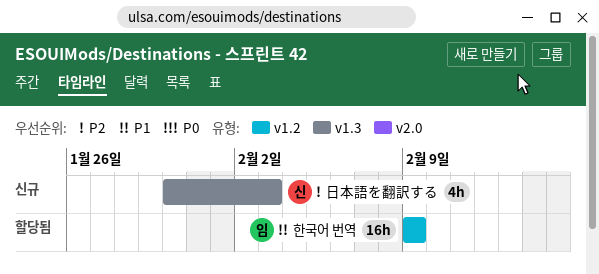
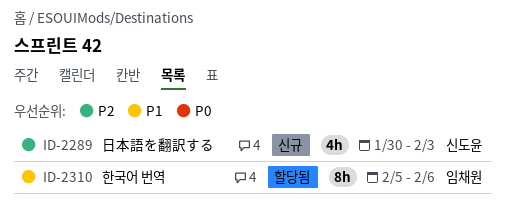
한국어 번역, estimate: 16h -> 8h
한국어 번역, start: Feb 9 -> Feb 5
한국어 번역, due: Feb 9 -> Feb 6

